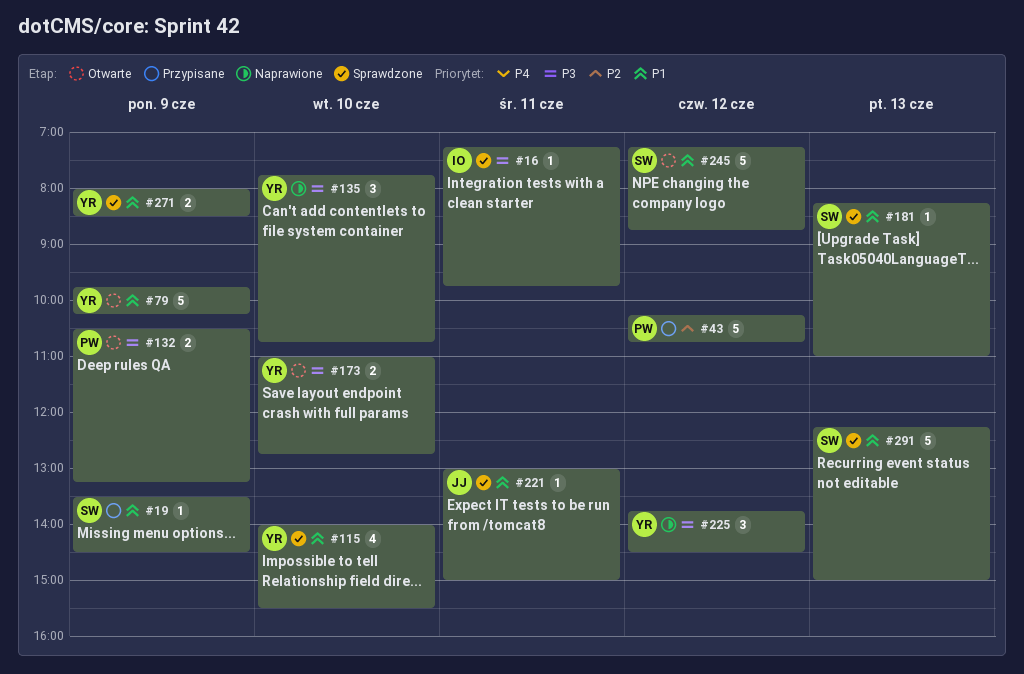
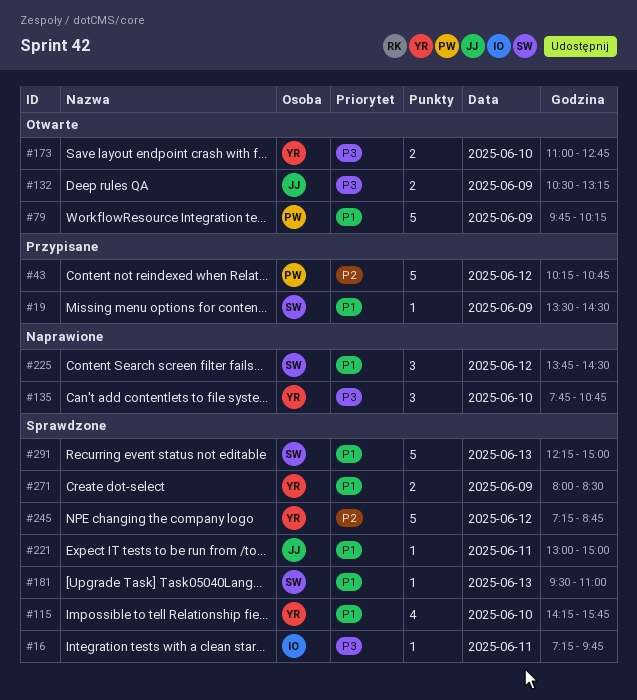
#79, owner: YR -> PW
#115, begins: 14:00 -> 14:15
#115, ends: 15:30 -> 15:45
#132, owner: PW -> JJ
#181, begins: 08:15 -> 09:30
#225, owner: YR -> SW
#225, priority: P3 -> P1
#245, status: Otwarte -> Sprawdzone
#245, owner: SW -> YR
#245, priority: P1 -> P2

